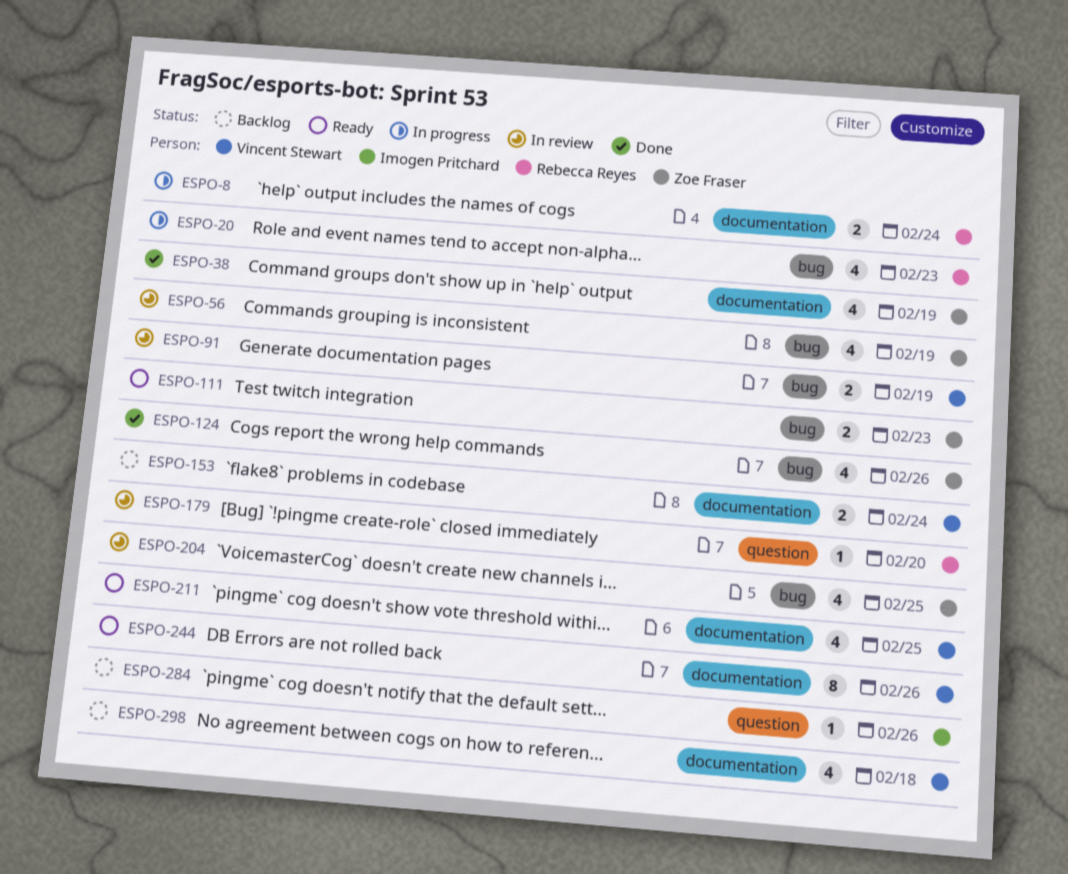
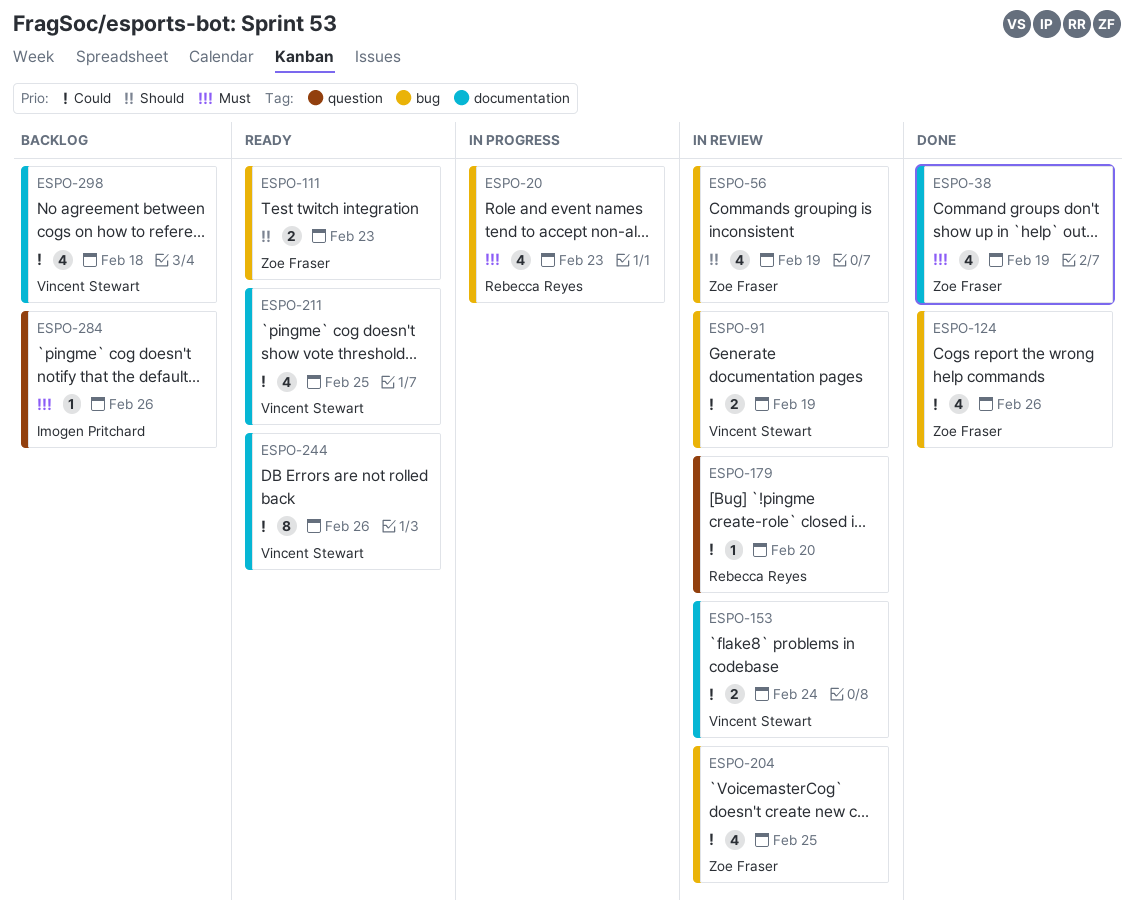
ESPO-8: present -> none
ESPO-153, status: Backlog -> In review

